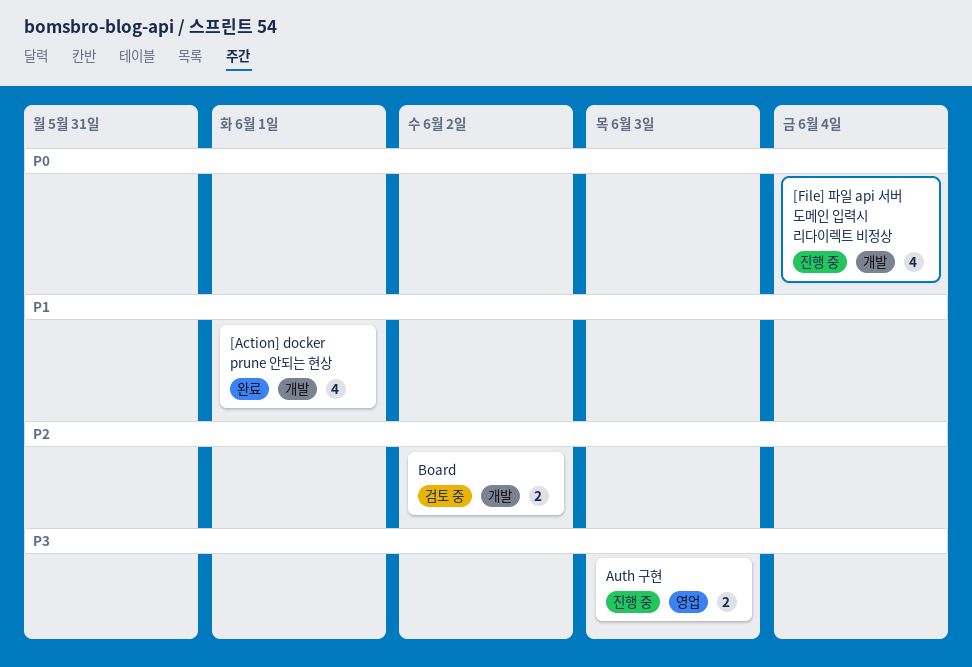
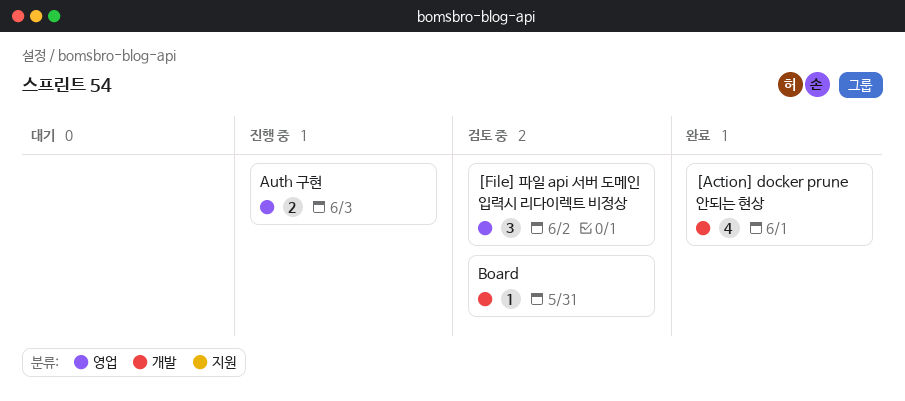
[File] 파일 api 서버 도메인 입력시 리다이렉트 비정상, status: 진행 중 -> 검토 중
[File] 파일 api 서버 도메인 입력시 리다이렉트 비정상, label: 개발 -> 영업
[File] 파일 api 서버 도메인 입력시 리다이렉트 비정상, estimate: 4 -> 3
[File] 파일 api 서버 도메인 입력시 리다이렉트 비정상, due: Jun 4 -> Jun 2
Board, estimate: 2 -> 1
Board, due: Jun 2 -> May 31

